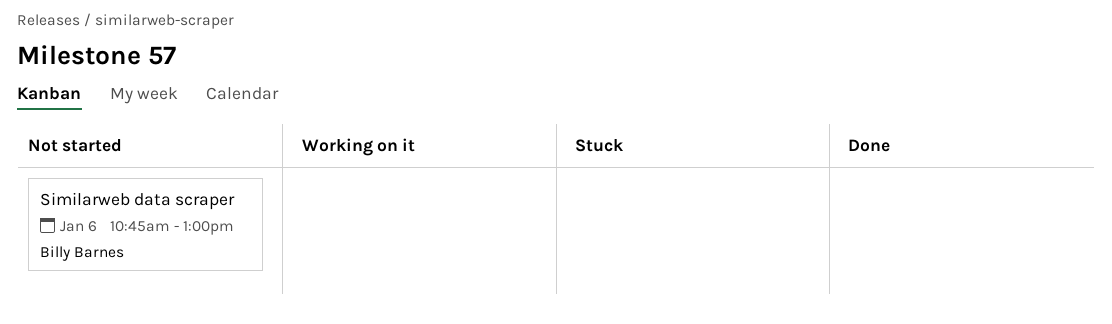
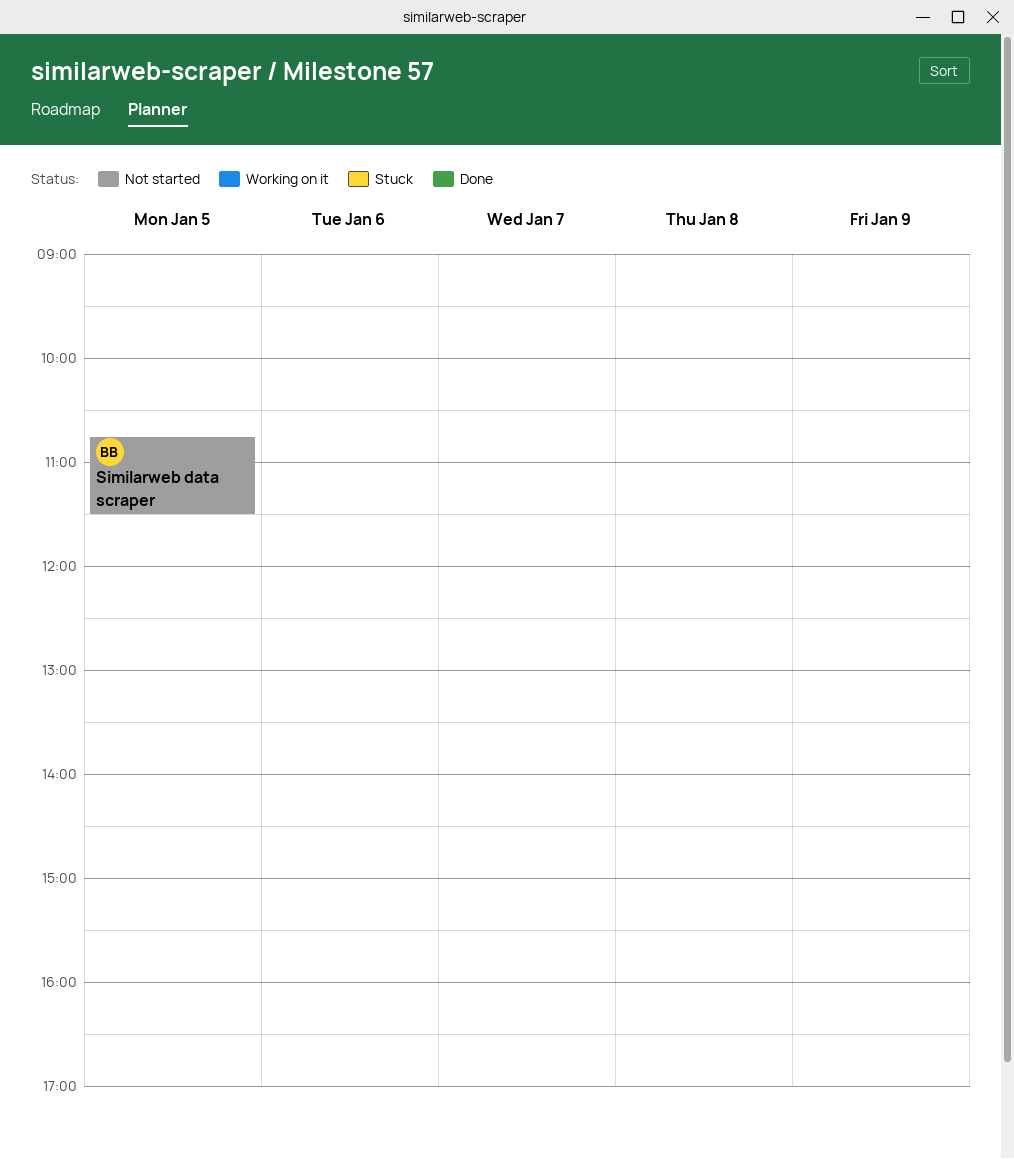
Similarweb data scraper, day: Jan 6 -> Jan 5
Similarweb data scraper, ends: 13:00 -> 11:30

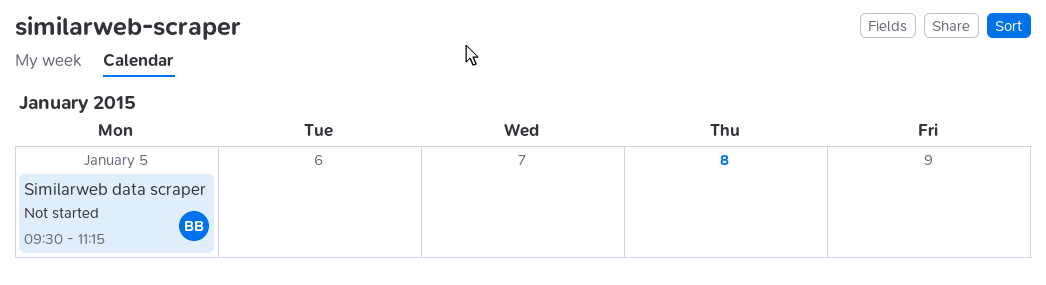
Similarweb data scraper, begins: 10:45 -> 09:30
Similarweb data scraper, ends: 11:30 -> 11:15

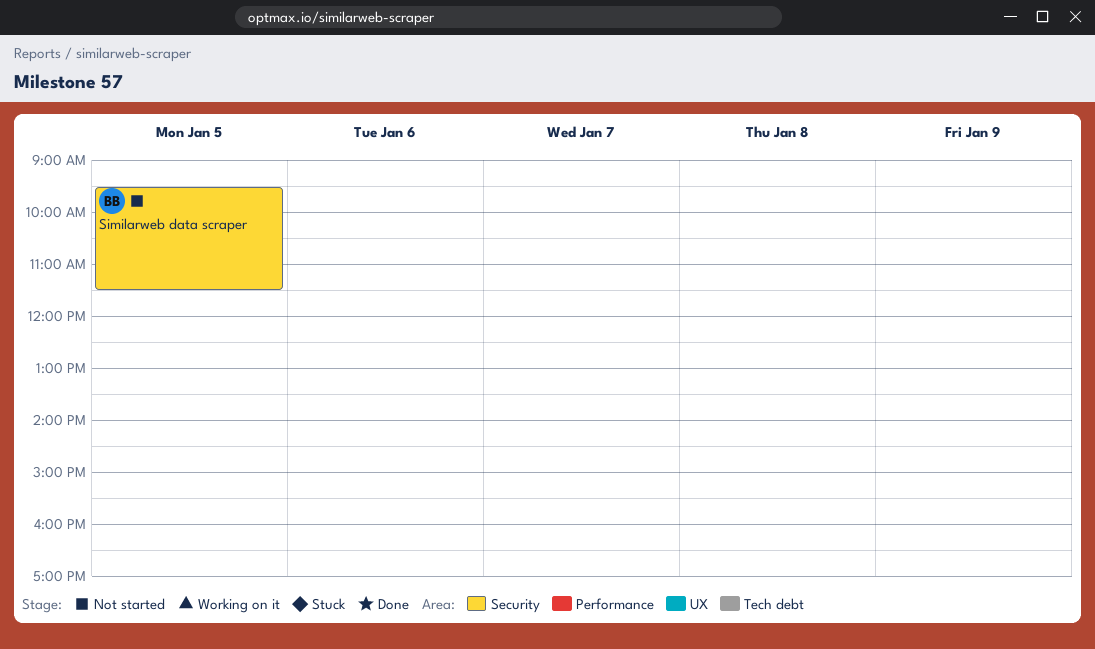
Similarweb data scraper, ends: 11:15 -> 11:30

